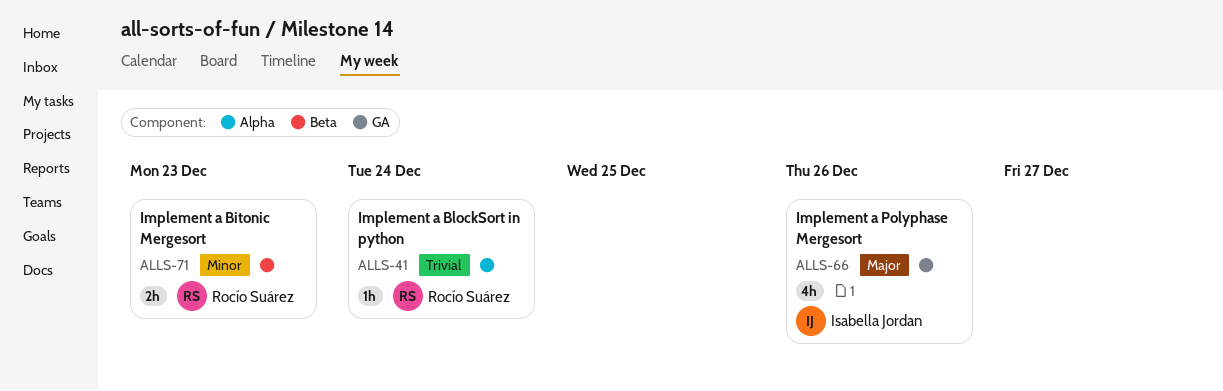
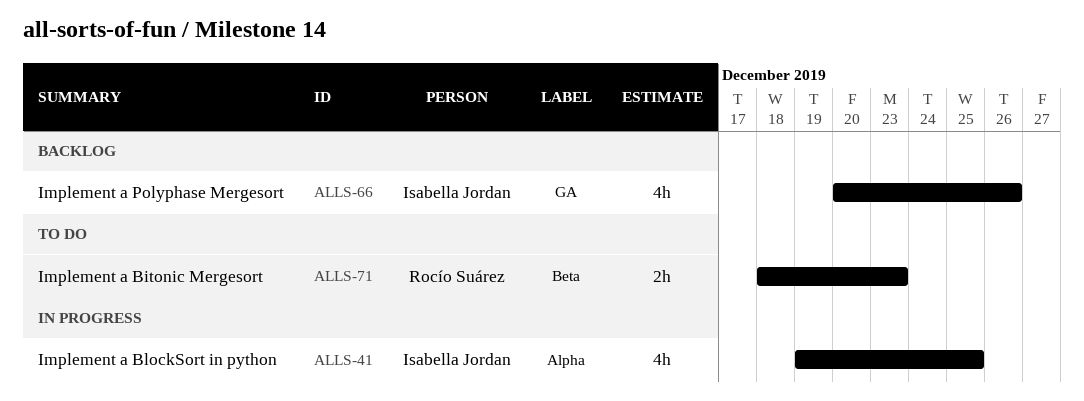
ALLS-41, owner: Rocío Suárez -> Isabella Jordan
ALLS-41, estimate: 1h -> 4h
ALLS-41, due: Dec 24 -> Dec 25

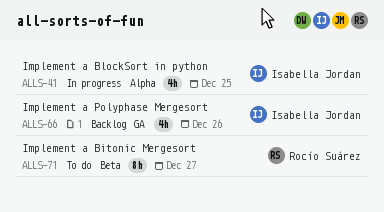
ALLS-71, estimate: 2h -> 8h
ALLS-71, due: Dec 23 -> Dec 27

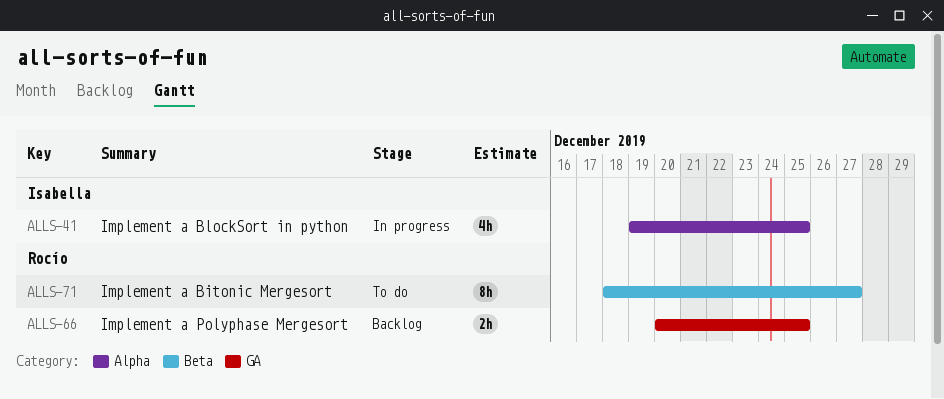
ALLS-66, owner: Isabella Jordan -> Rocío Suárez
ALLS-66, estimate: 4h -> 2h
ALLS-66, due: Dec 26 -> Dec 25

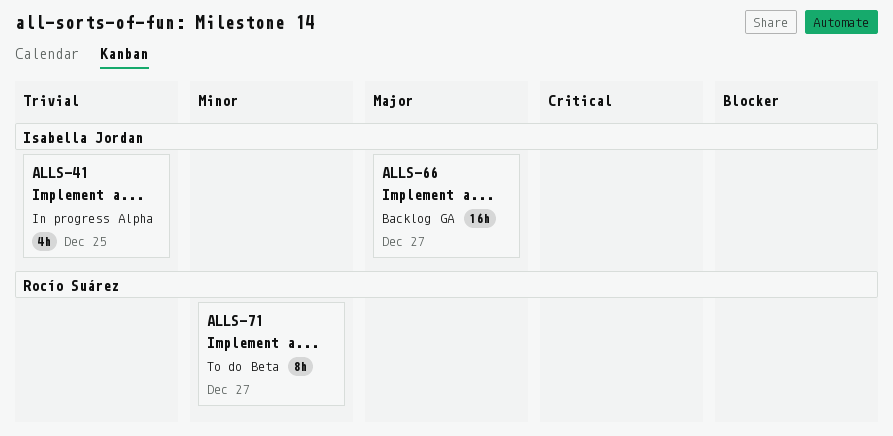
ALLS-66, owner: Rocío Suárez -> Isabella Jordan
ALLS-66, estimate: 2h -> 16h
ALLS-66, due: Dec 25 -> Dec 27

